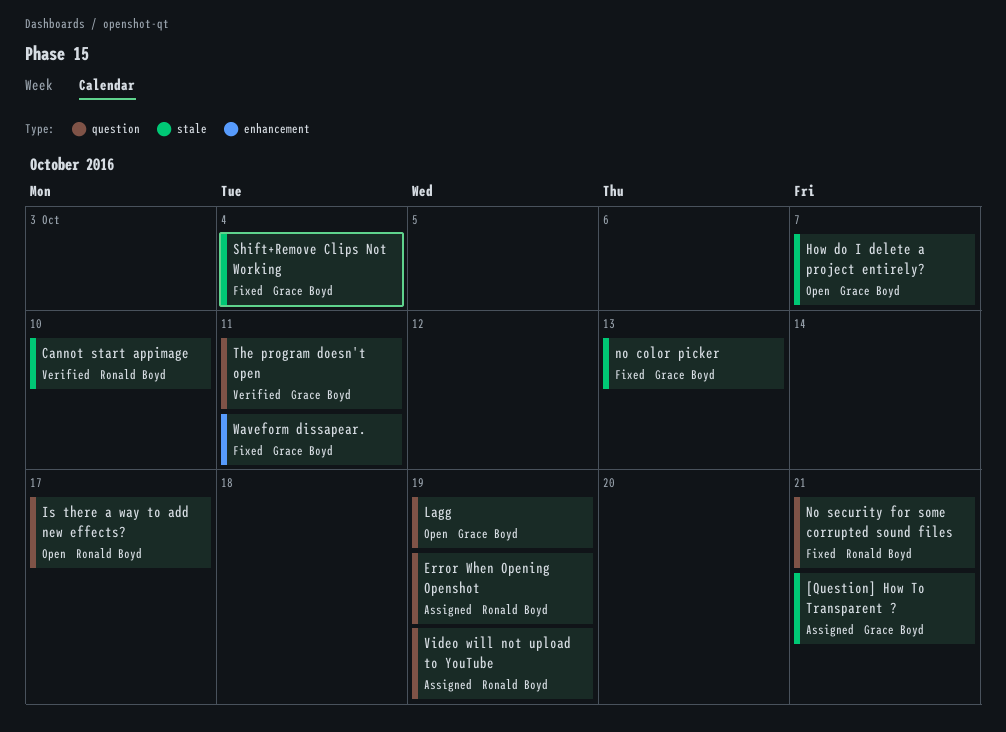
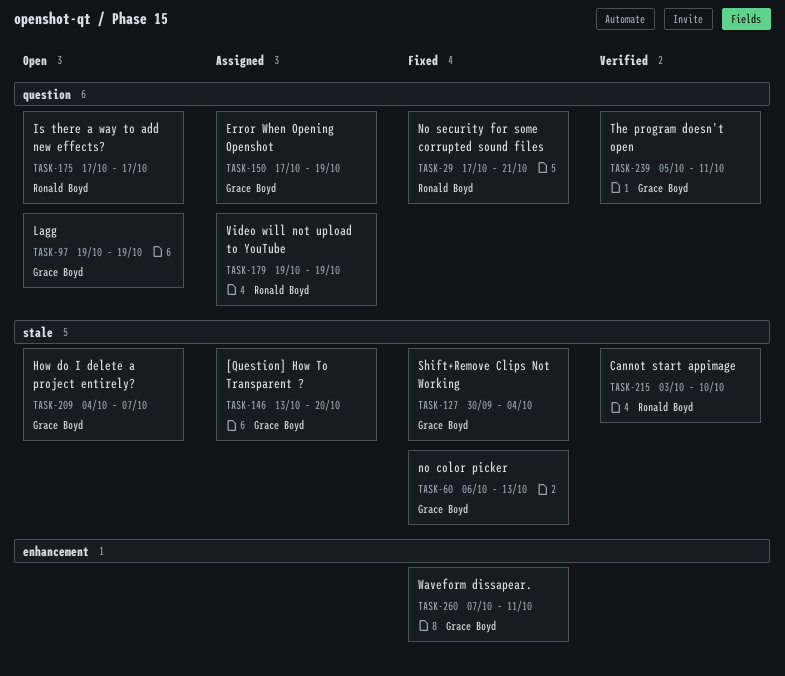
[Question] How To Transparent ?, due: Oct 21 -> Oct 20
Error When Opening Openshot, owner: Ronald Boyd -> Grace Boyd

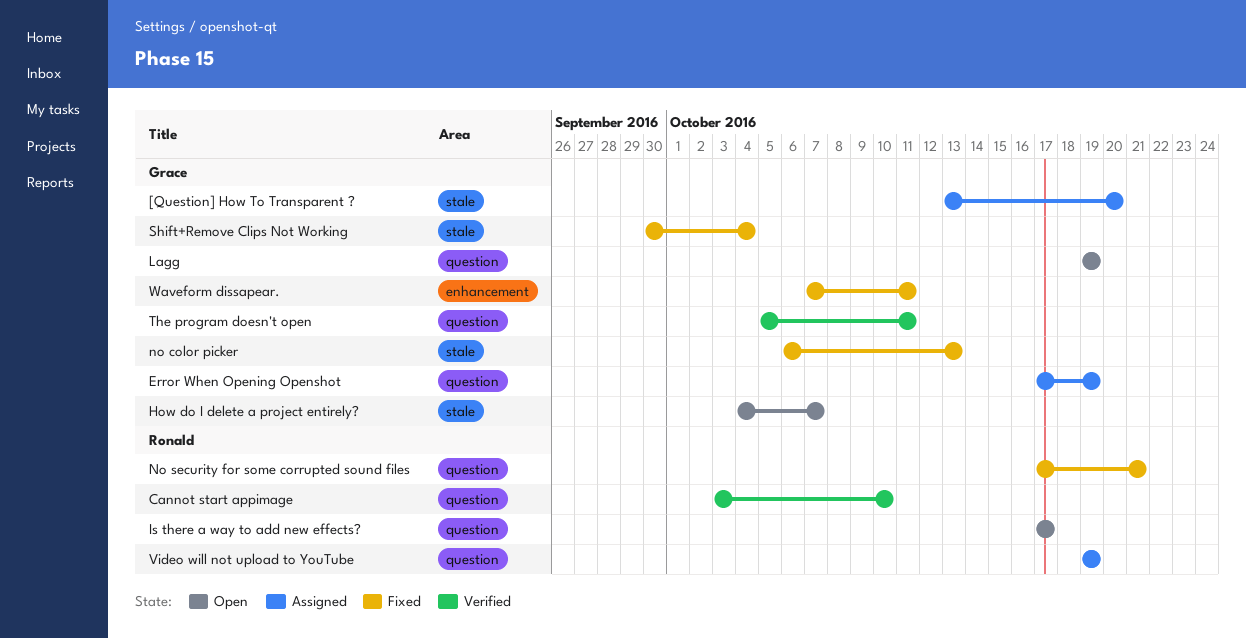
Cannot start appimage, label: stale -> question

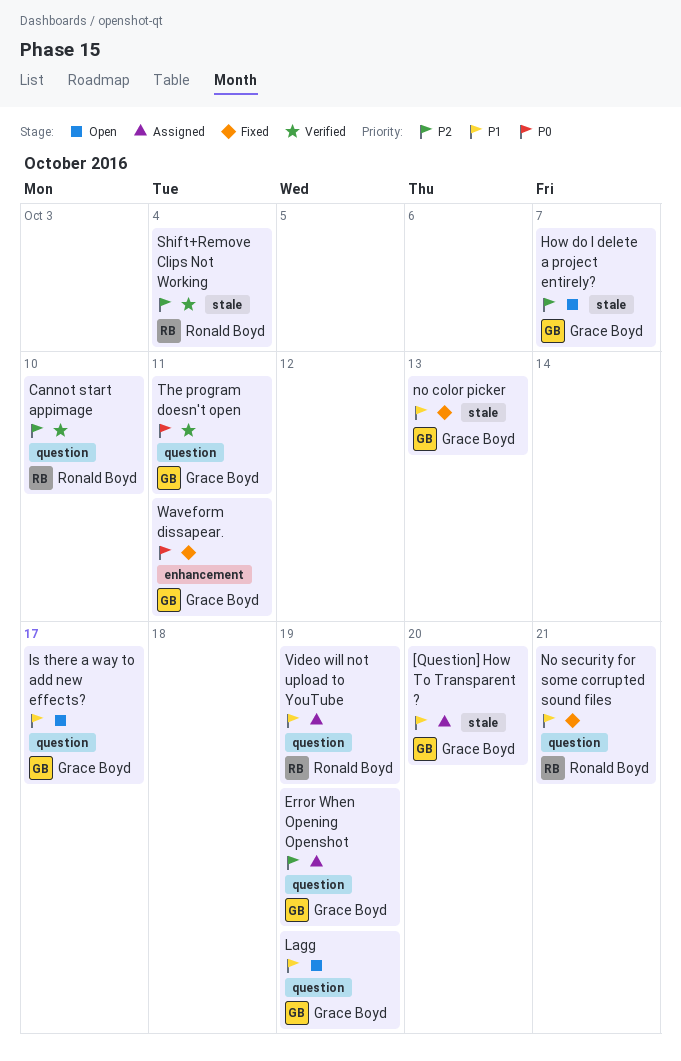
Is there a way to add new effects?, owner: Ronald Boyd -> Grace Boyd
Shift+Remove Clips Not Working, status: Fixed -> Verified
Shift+Remove Clips Not Working, owner: Grace Boyd -> Ronald Boyd

